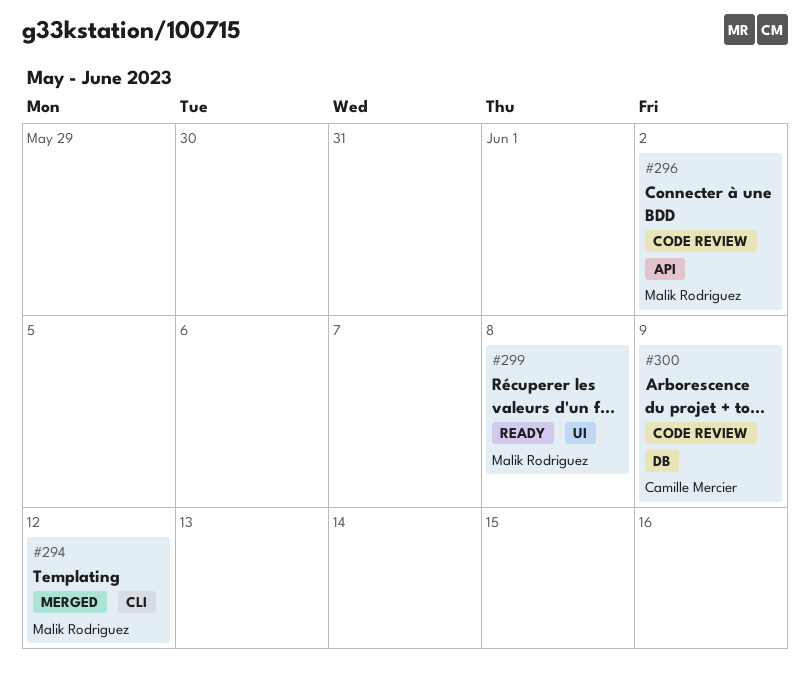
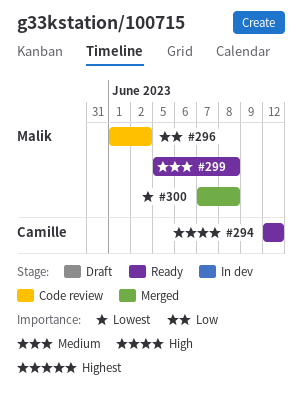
#294, status: Merged -> Ready
#294, owner: Malik Rodriguez -> Camille Mercier
#300, status: Code review -> Merged
#300, owner: Camille Mercier -> Malik Rodriguez
#300, due: Jun 9 -> Jun 8

